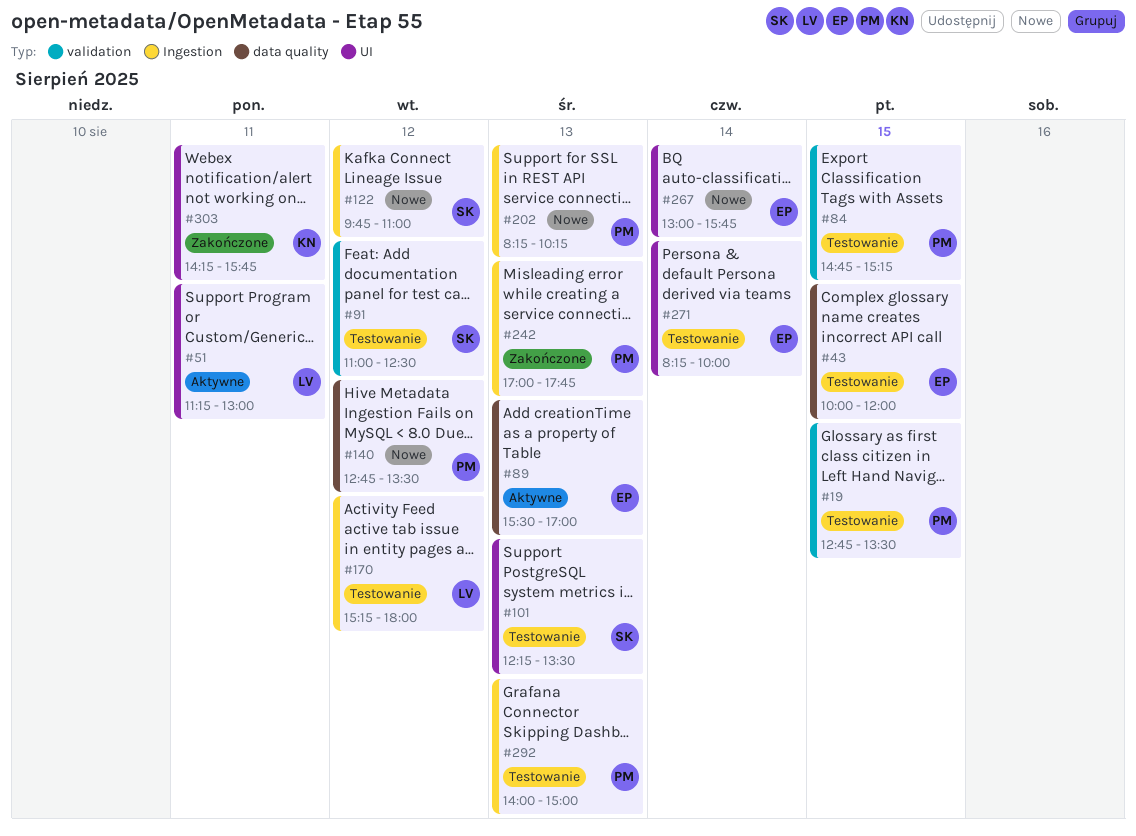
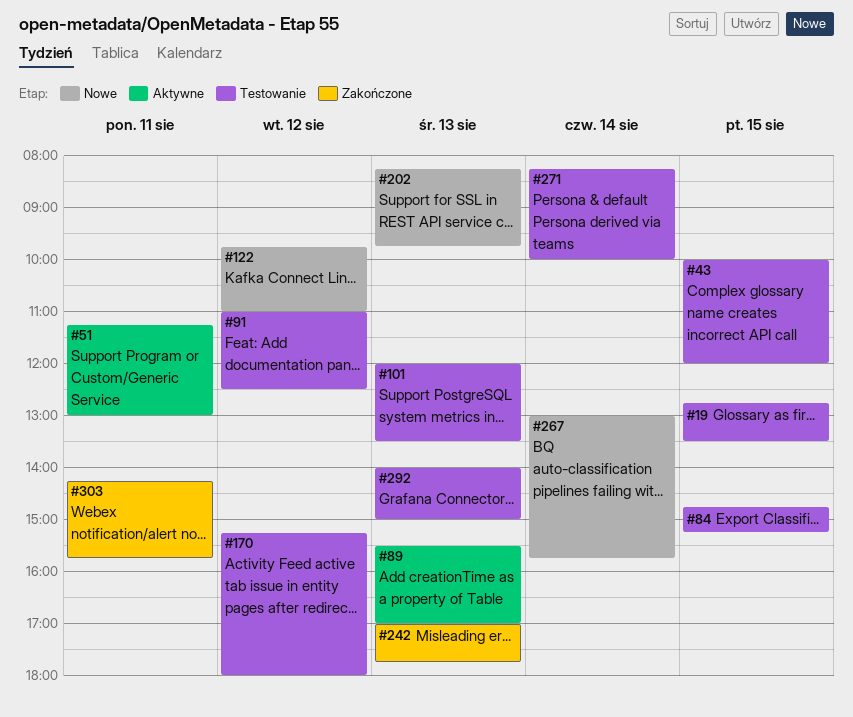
#101, begins: 12:15 -> 12:00
#140: present -> none
#202, ends: 10:15 -> 09:45

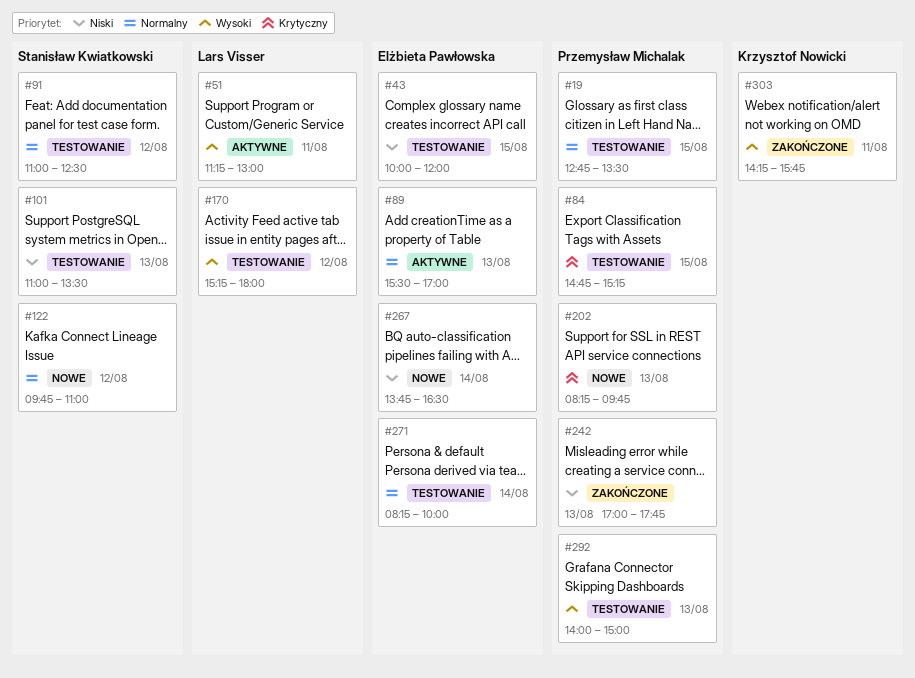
#101, begins: 12:00 -> 11:00
#267, begins: 13:00 -> 13:45
#267, ends: 15:45 -> 16:30

